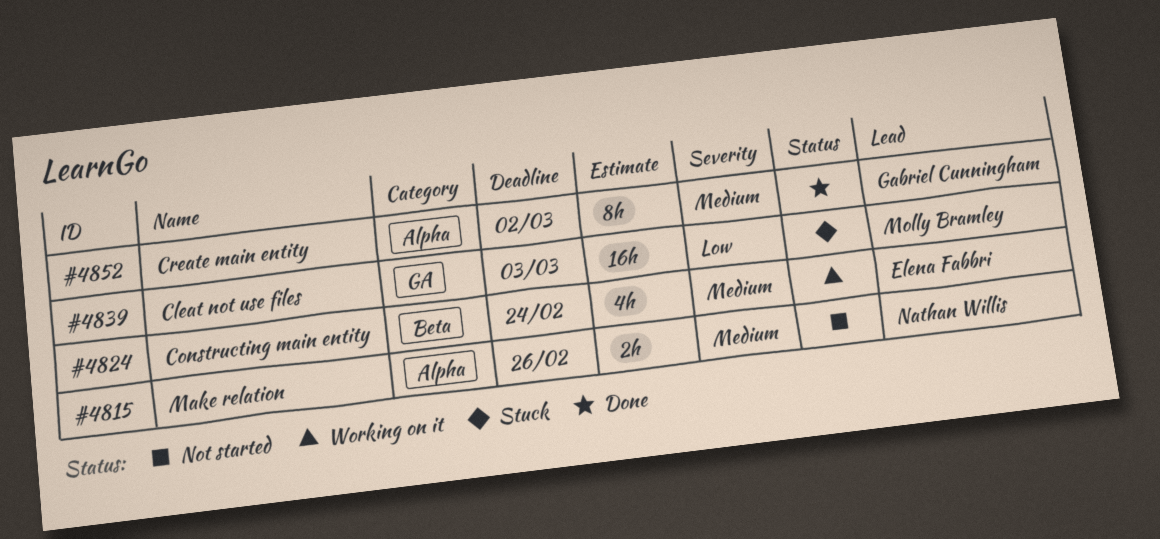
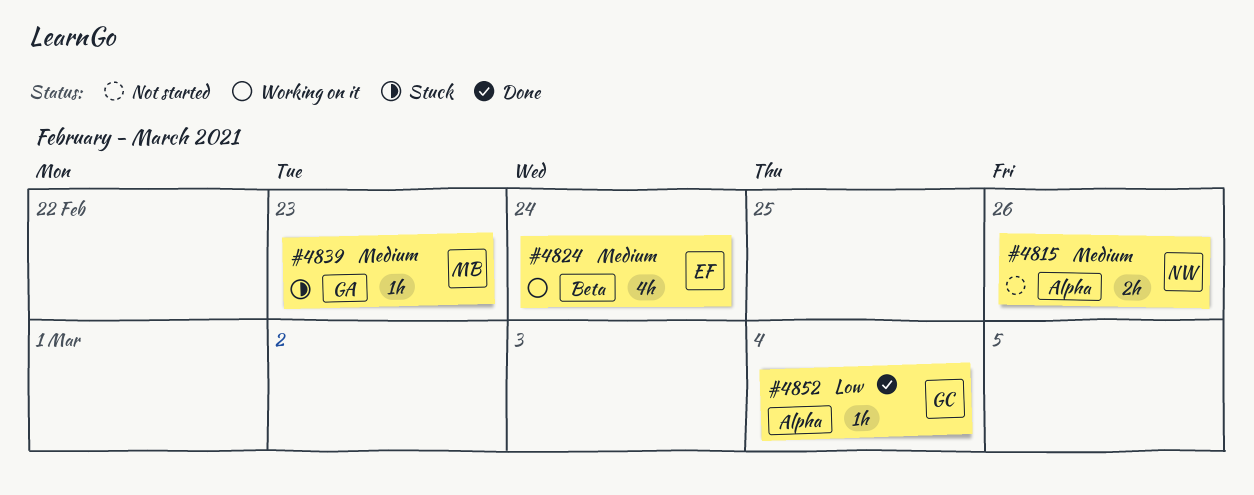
#4839, priority: Low -> Medium
#4839, estimate: 16h -> 1h
#4839, due: Mar 3 -> Feb 23
#4852, priority: Medium -> Low
#4852, estimate: 8h -> 1h
#4852, due: Mar 2 -> Mar 4

